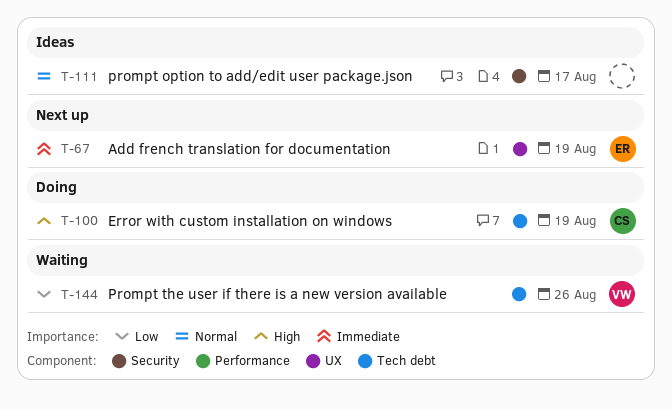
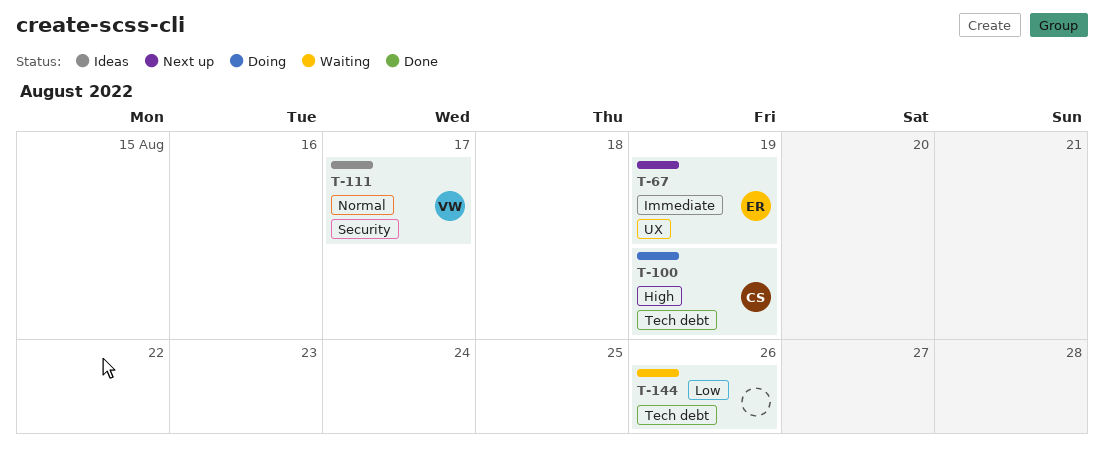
T-111, owner: none -> VW
T-144, owner: VW -> none

